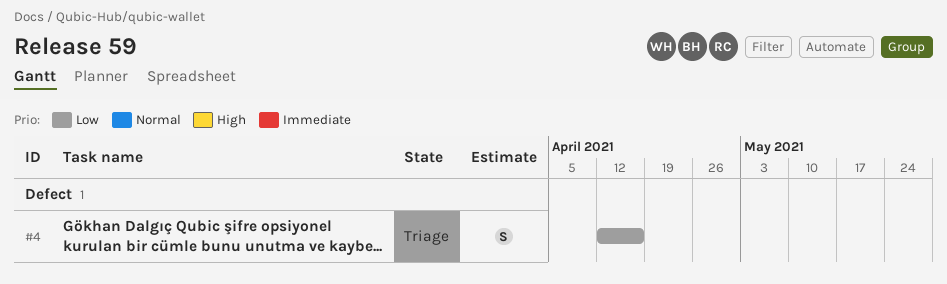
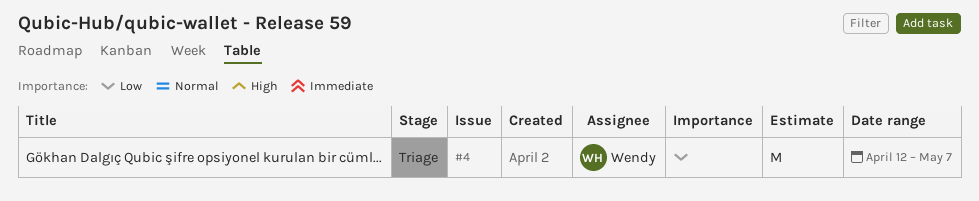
#4, estimate: S -> M
#4, due: Apr 16 -> May 7

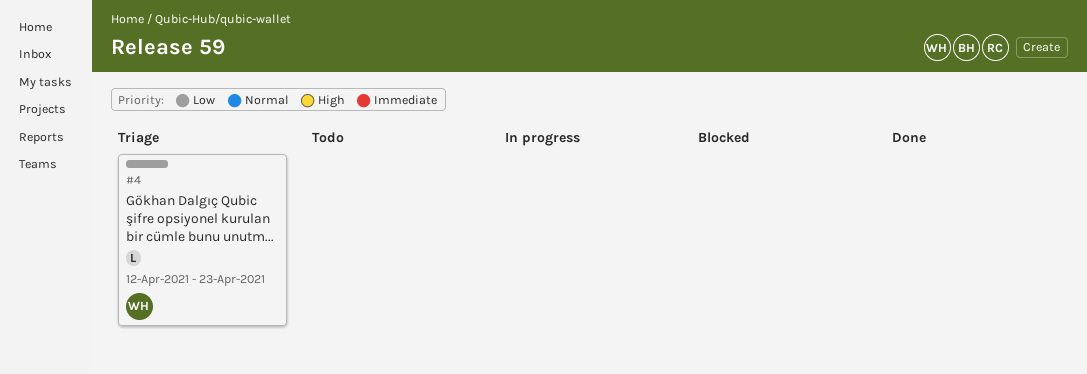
#4, estimate: M -> L
#4, due: May 7 -> Apr 23

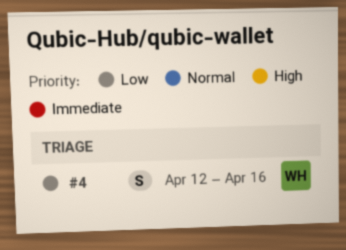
#4, estimate: L -> S
#4, due: Apr 23 -> Apr 16

